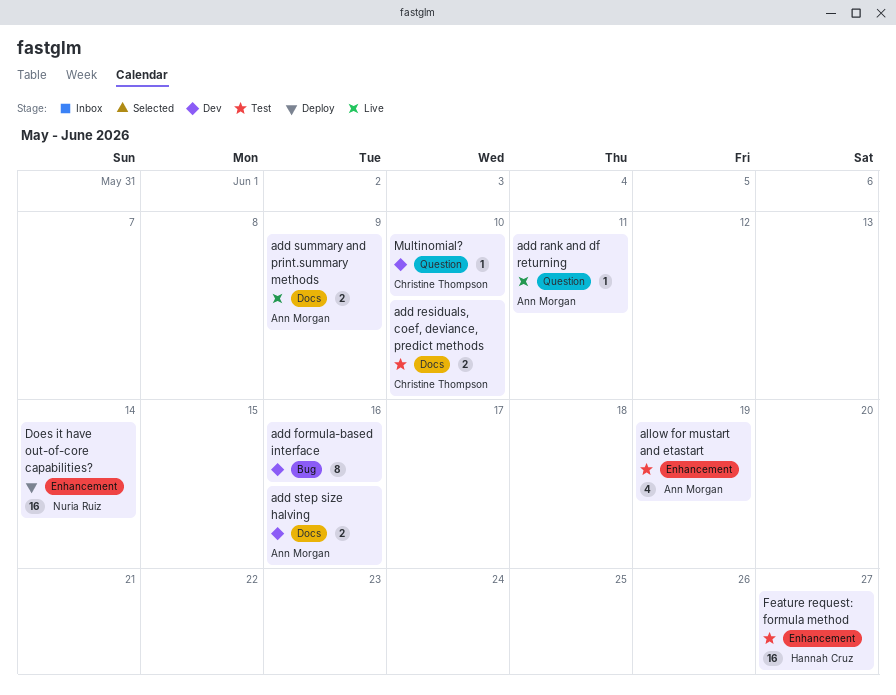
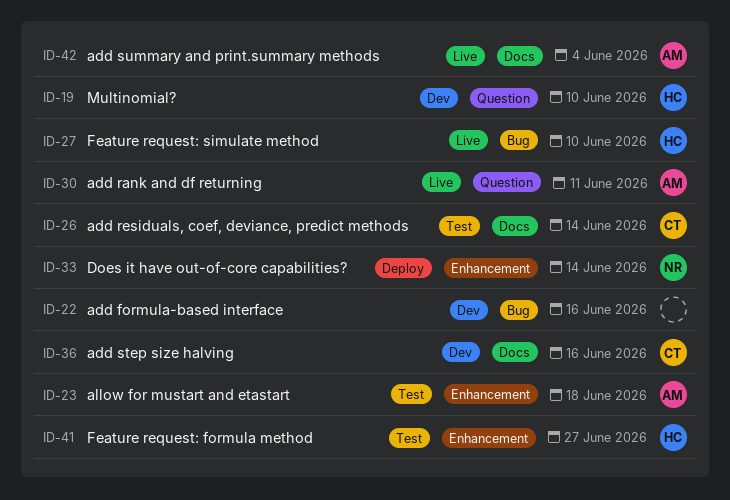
add residuals, coef, deviance, predict methods, due: Jun 10 -> Jun 14
add step size halving, owner: Ann Morgan -> Christine Thompson
add summary and print.summary methods, due: Jun 9 -> Jun 4
allow for mustart and etastart, due: Jun 19 -> Jun 18
Feature request: simulate method: none -> present
Multinomial?, owner: Christine Thompson -> Hannah Cruz

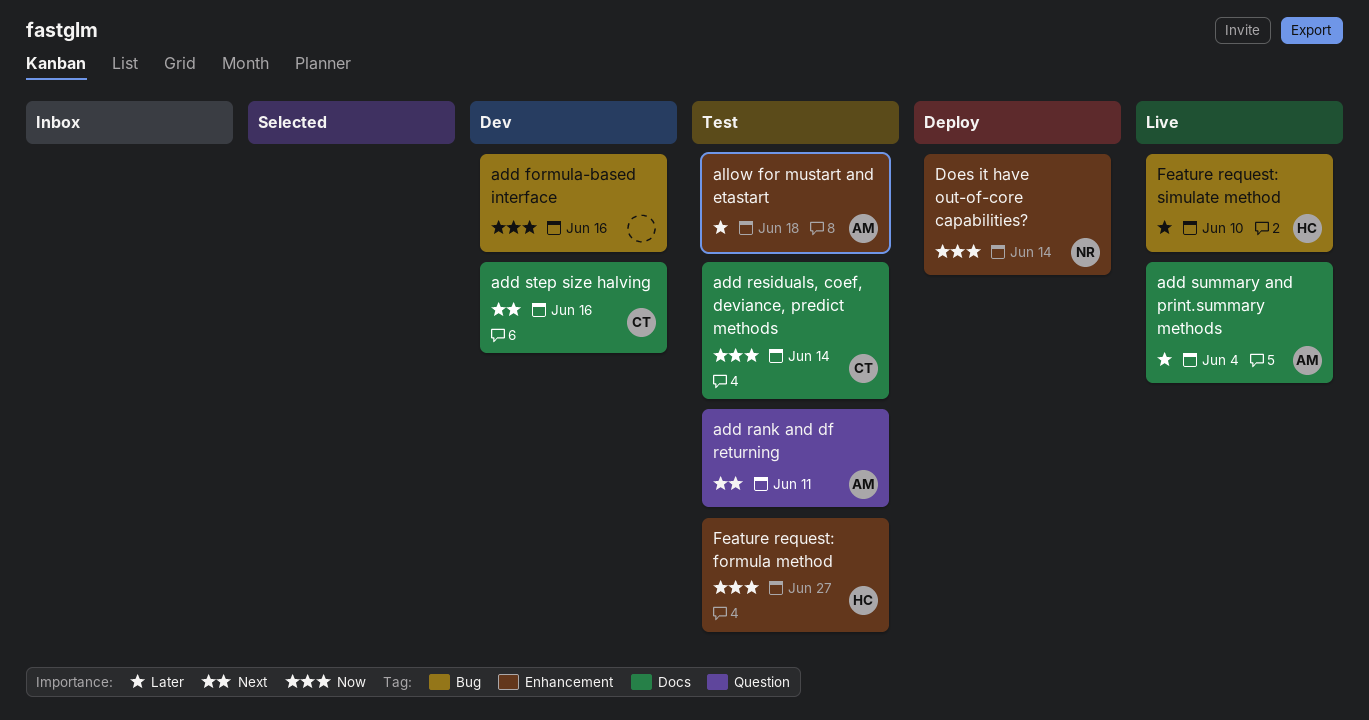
add rank and df returning, status: Live -> Test
Multinomial?: present -> none

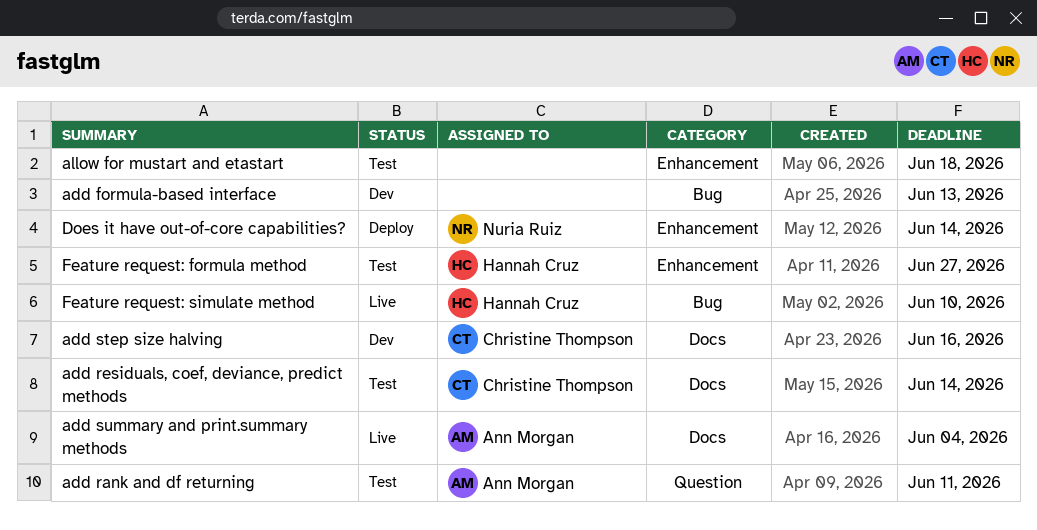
add formula-based interface, due: Jun 16 -> Jun 13
allow for mustart and etastart, owner: Ann Morgan -> none

